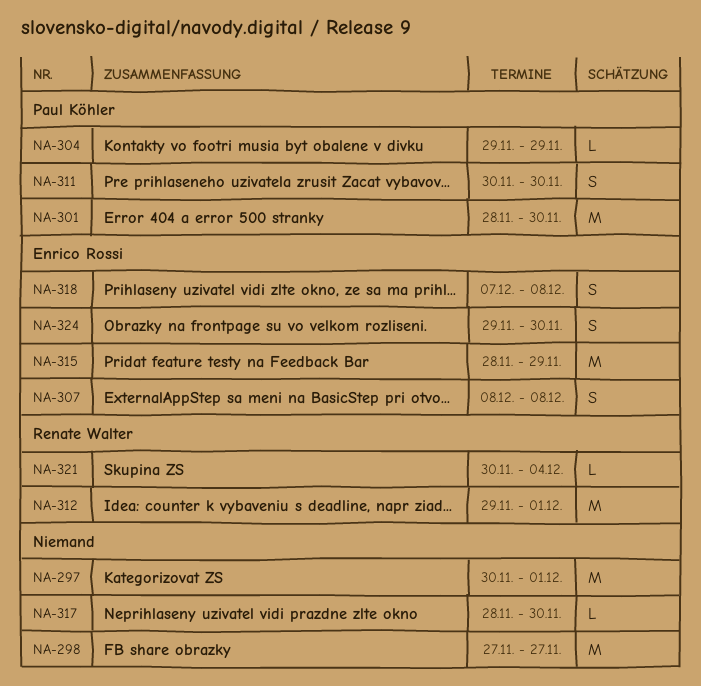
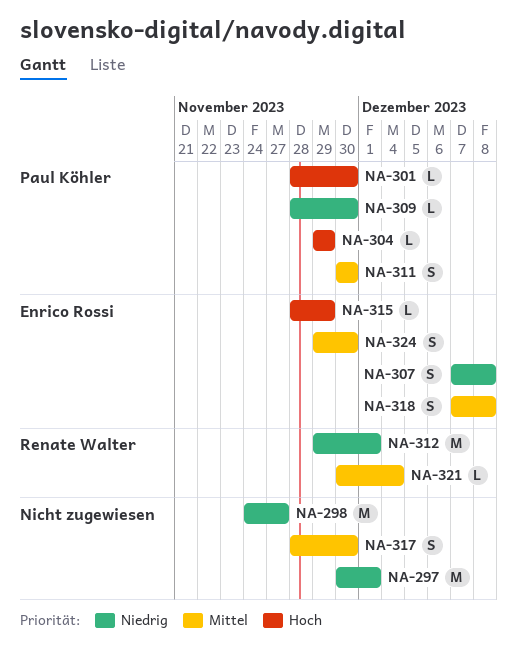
NA-298, start: Nov 27 -> Nov 24
NA-301, estimate: M -> L
NA-307, start: Dec 8 -> Dec 7
NA-309: none -> present
NA-315, estimate: M -> L
NA-317, estimate: L -> S

